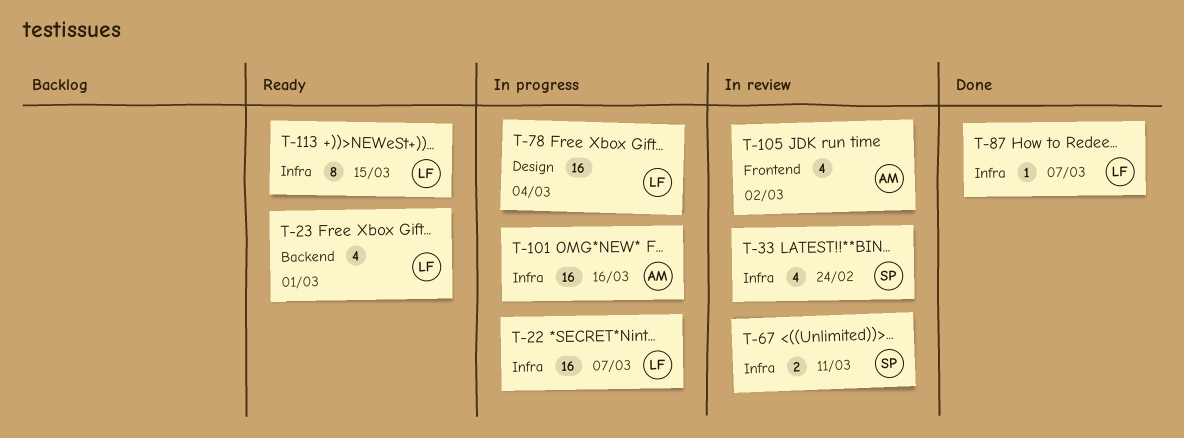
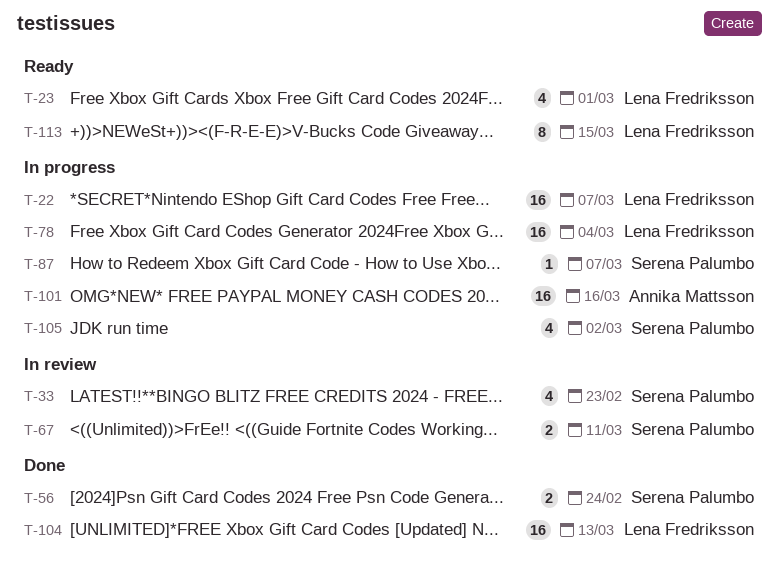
T-33, due: Feb 24 -> Feb 23
T-56: none -> present
T-87, status: Done -> In progress
T-87, owner: Lena Fredriksson -> Serena Palumbo
T-104: none -> present
T-105, status: In review -> In progress
T-105, owner: Annika Mattsson -> Serena Palumbo

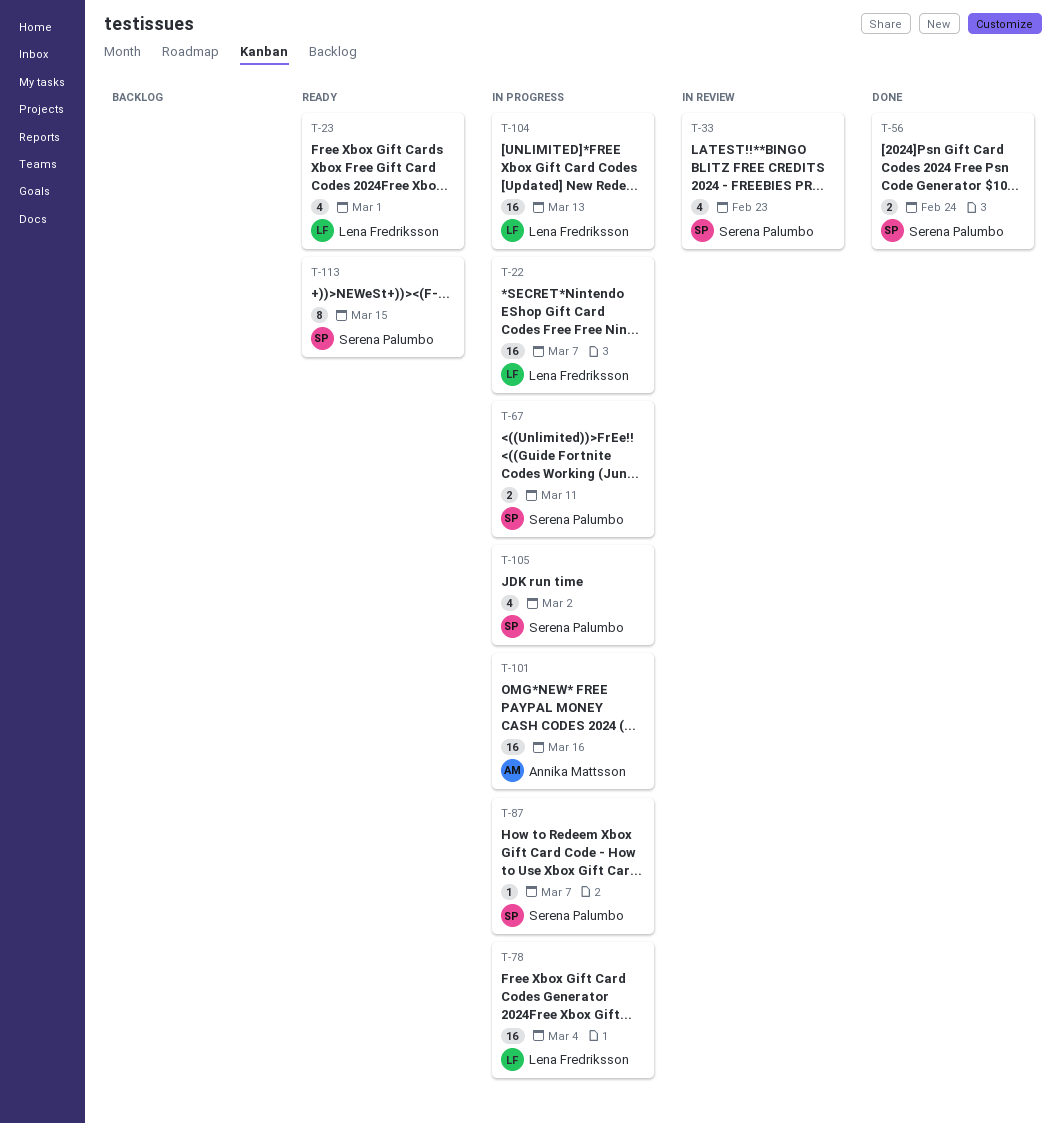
T-67, status: In review -> In progress
T-104, status: Done -> In progress
T-113, owner: Lena Fredriksson -> Serena Palumbo

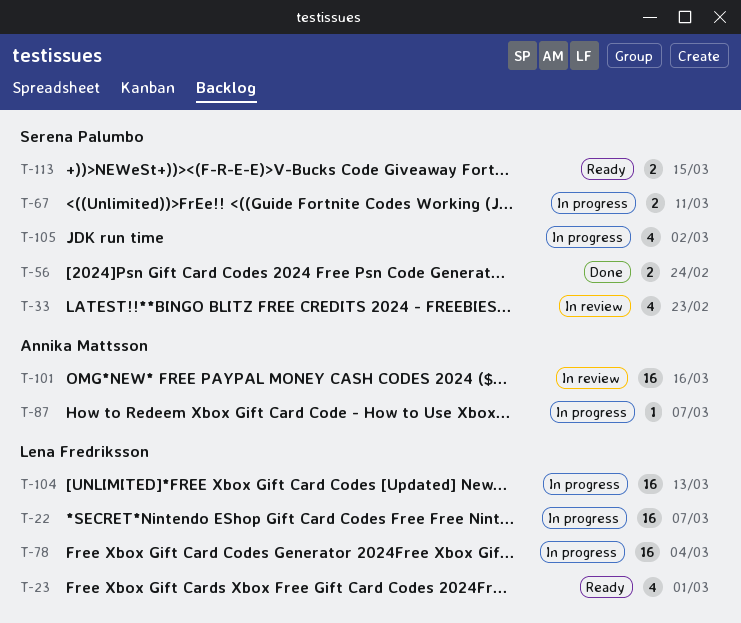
T-87, owner: Serena Palumbo -> Annika Mattsson
T-101, status: In progress -> In review
T-113, estimate: 8 -> 2

